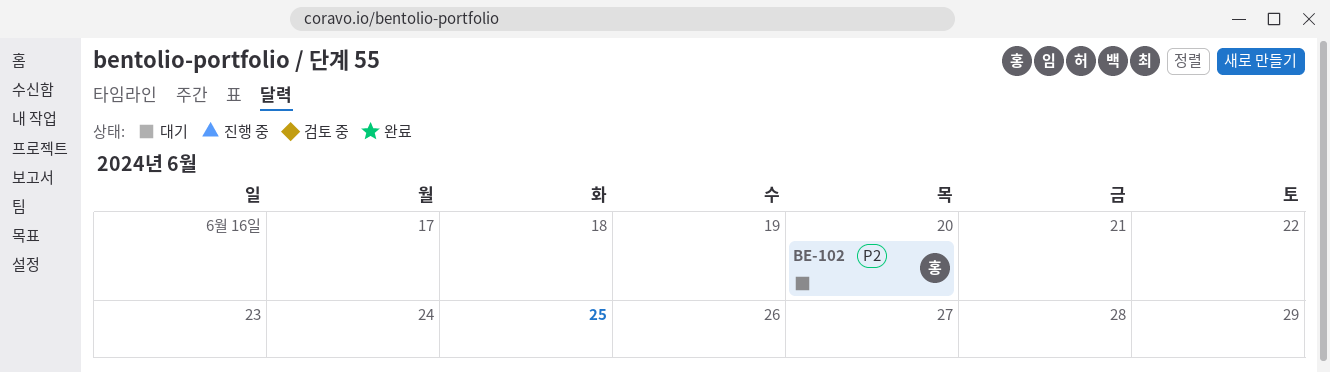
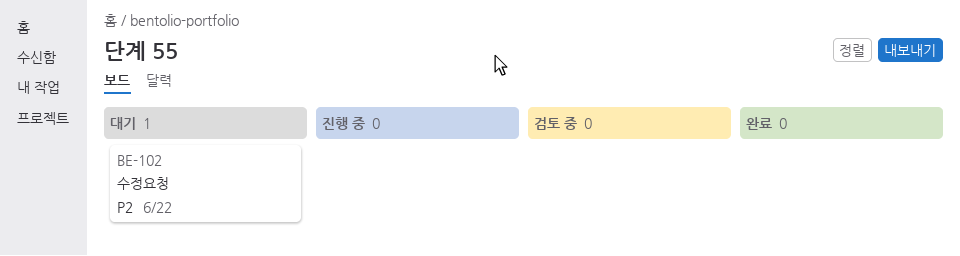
BE-102, due: Jun 20 -> Jun 22

